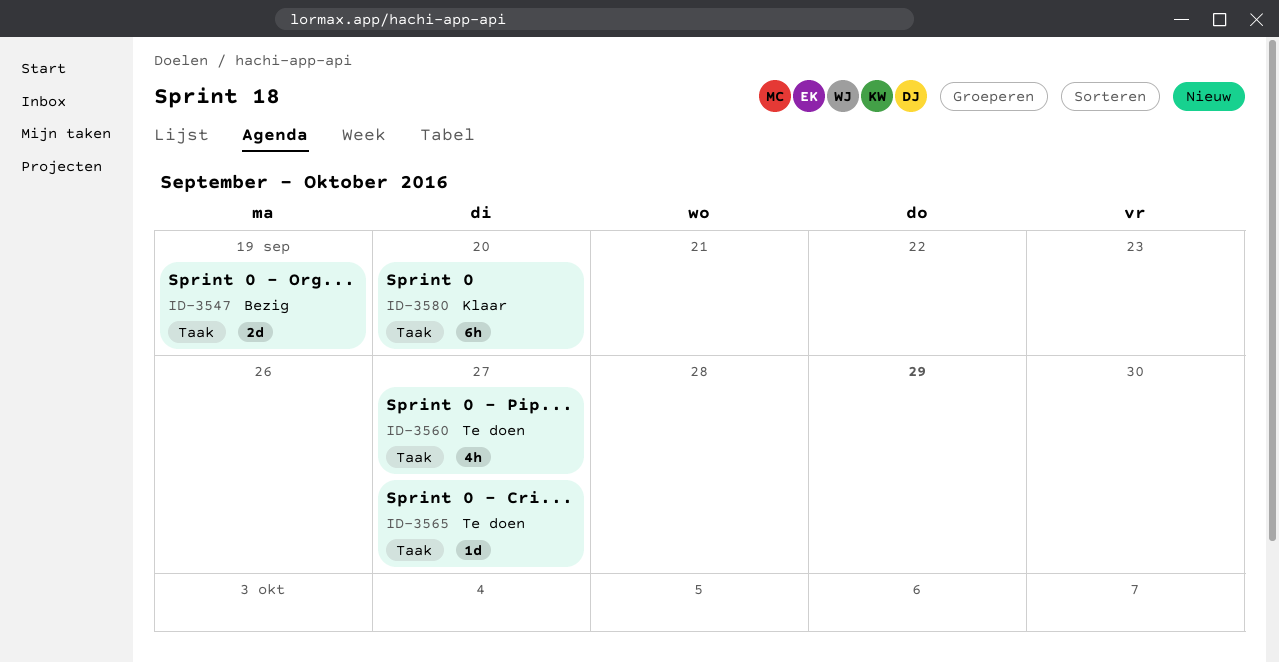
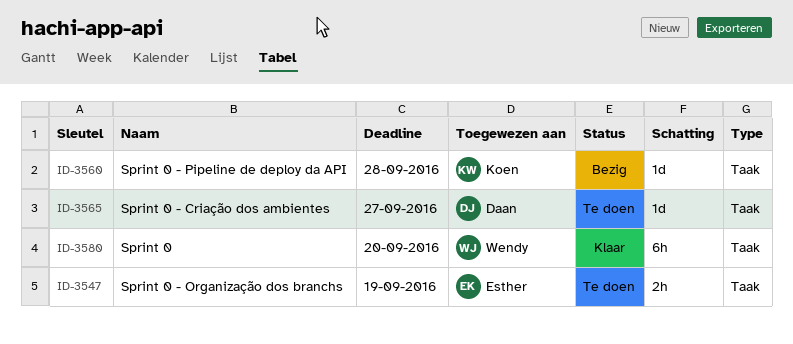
ID-3547, status: Bezig -> Te doen
ID-3547, estimate: 2d -> 2h
ID-3560, status: Te doen -> Bezig
ID-3560, estimate: 4h -> 1d
ID-3560, due: Sep 27 -> Sep 28

